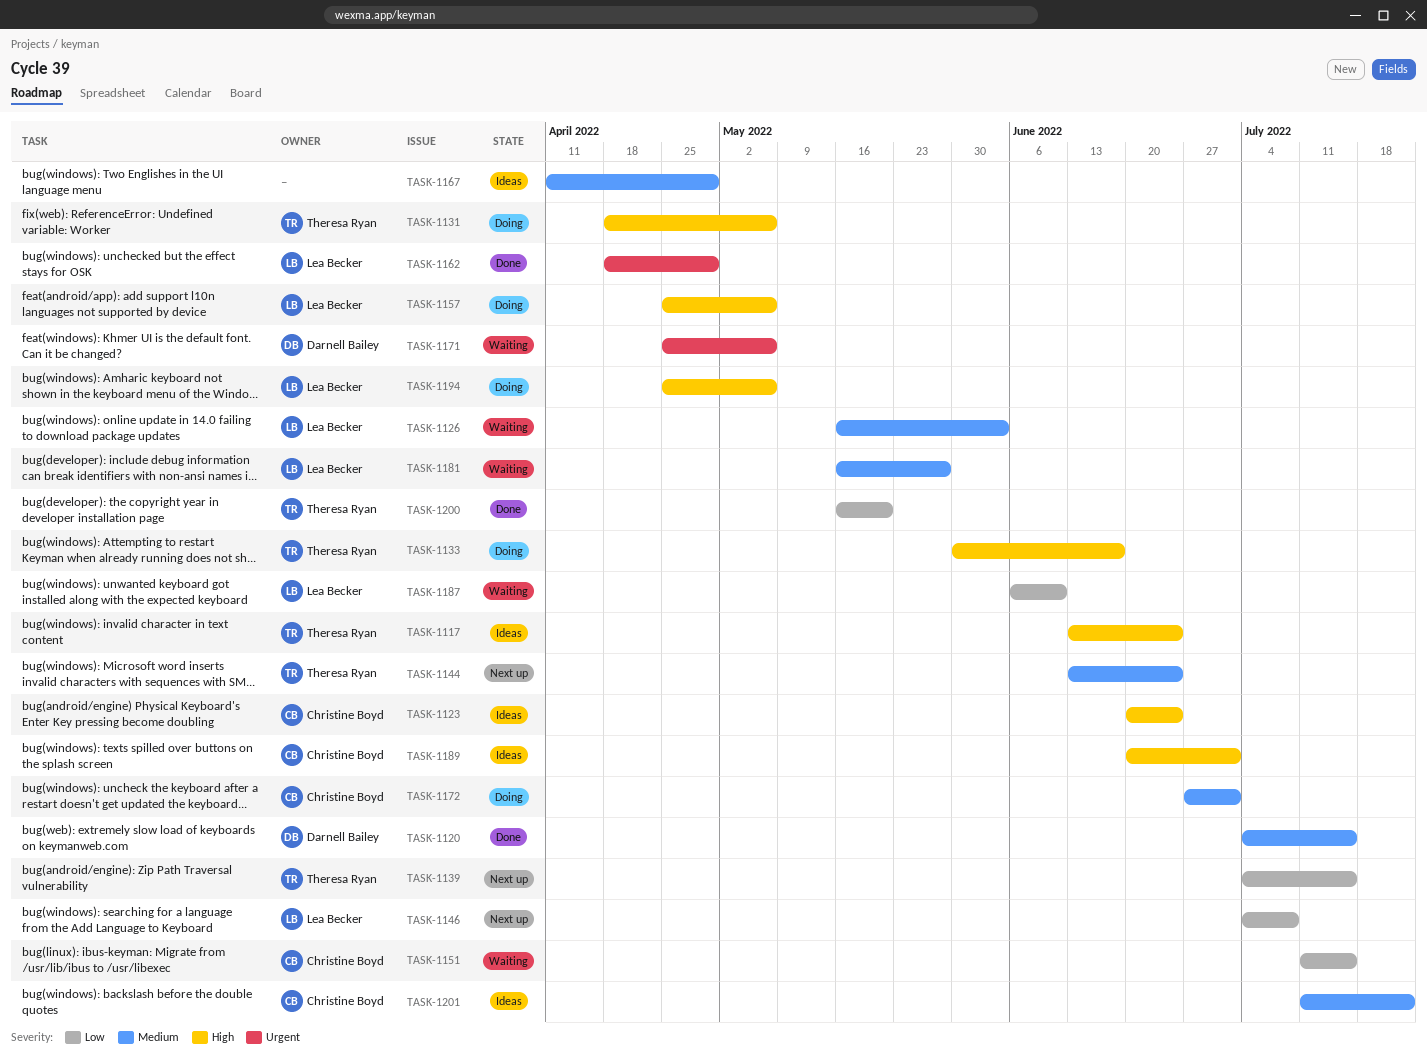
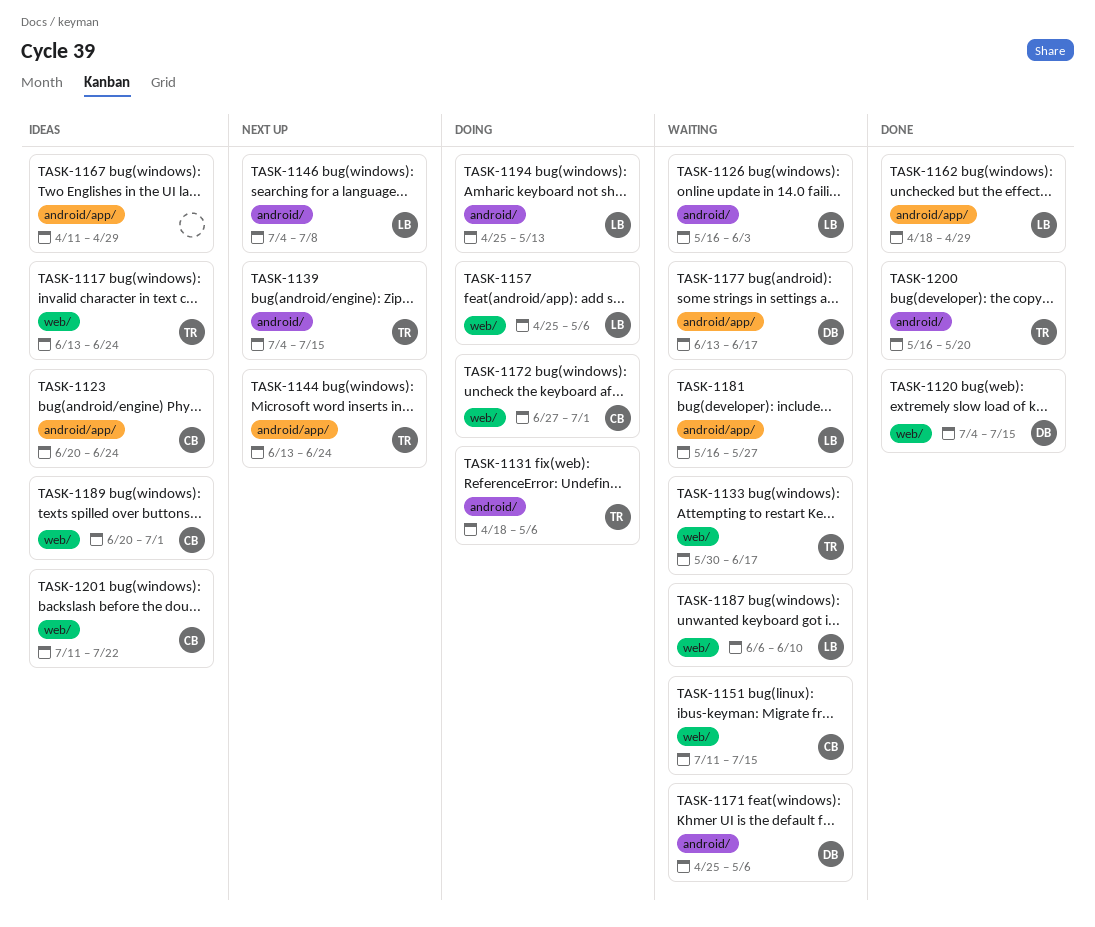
TASK-1133, status: Doing -> Waiting
TASK-1177: none -> present
TASK-1194, due: May 6 -> May 13

